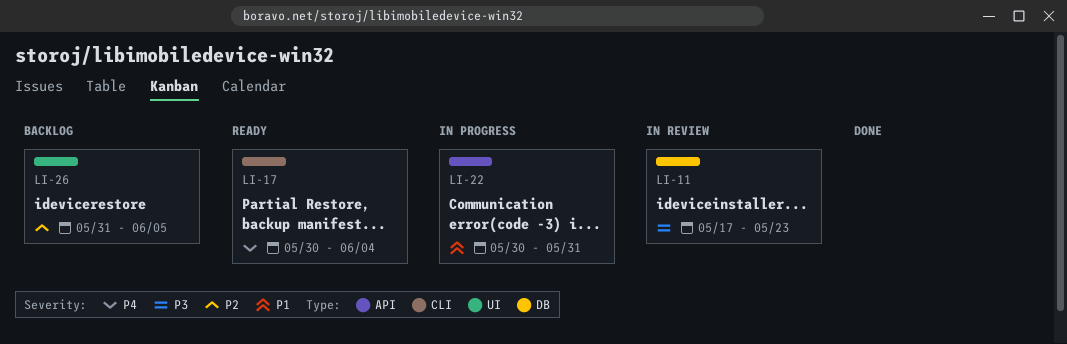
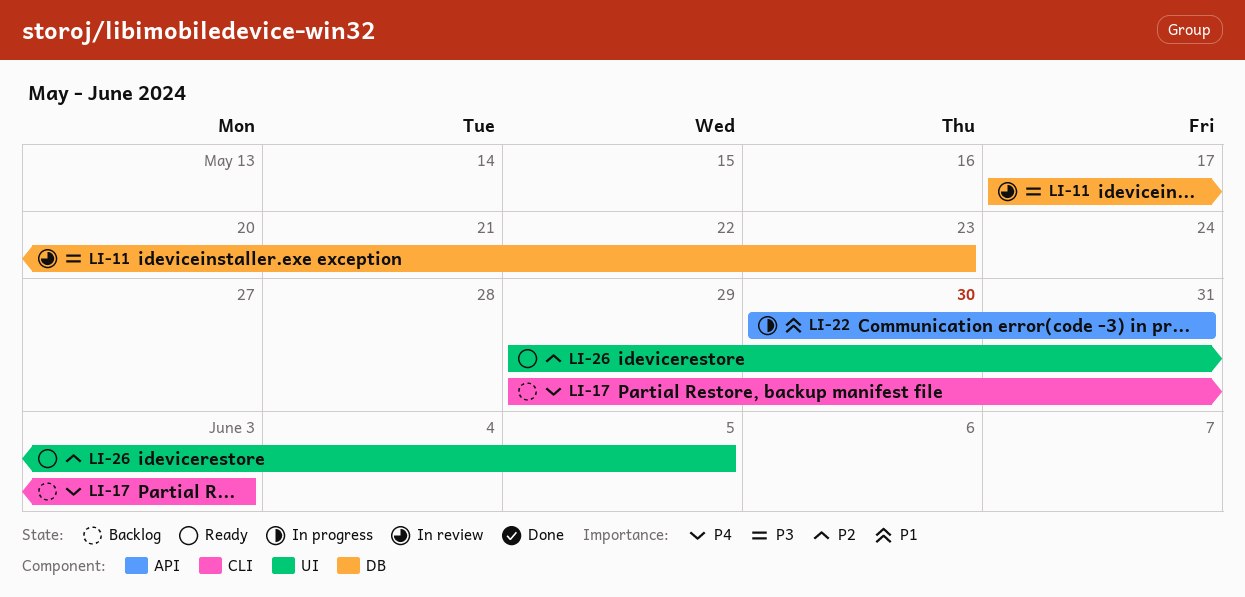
LI-17, status: Ready -> Backlog
LI-17, start: May 30 -> May 29
LI-17, due: Jun 4 -> Jun 3
LI-26, status: Backlog -> Ready
LI-26, start: May 31 -> May 29

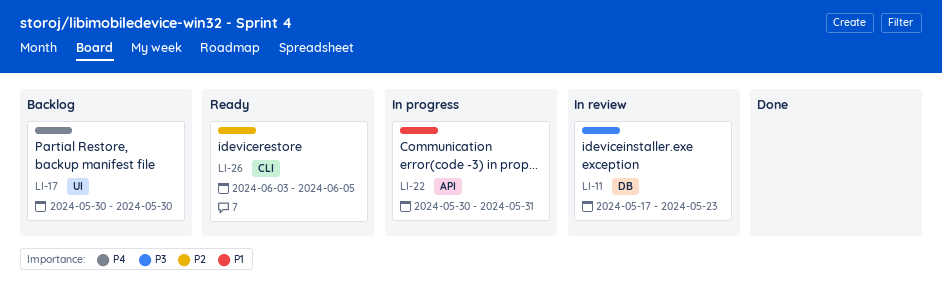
LI-17, label: CLI -> UI
LI-17, start: May 29 -> May 30
LI-17, due: Jun 3 -> May 30
LI-26, label: UI -> CLI
LI-26, start: May 29 -> Jun 3

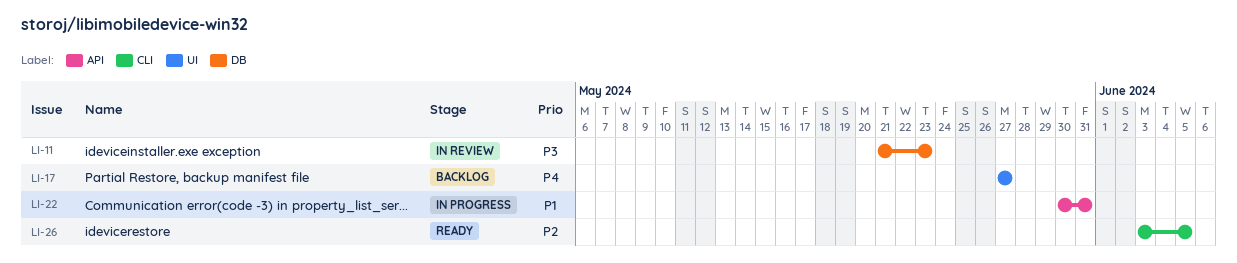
LI-11, start: May 17 -> May 21
LI-17, start: May 30 -> May 27
LI-17, due: May 30 -> May 27

